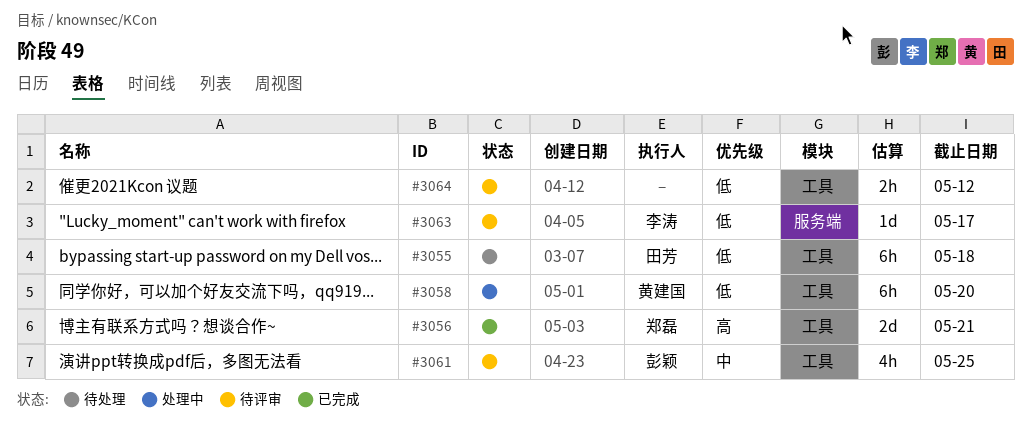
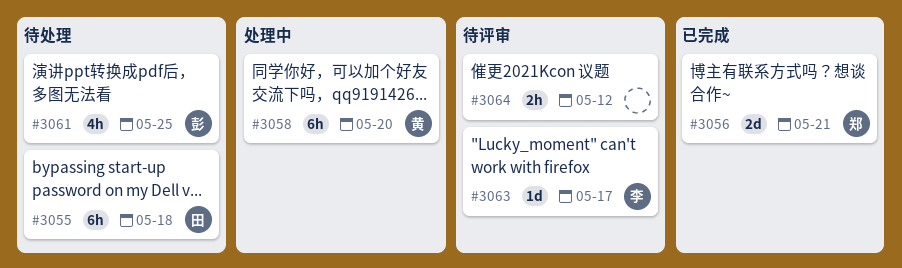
#3061, status: 待评审 -> 待处理

